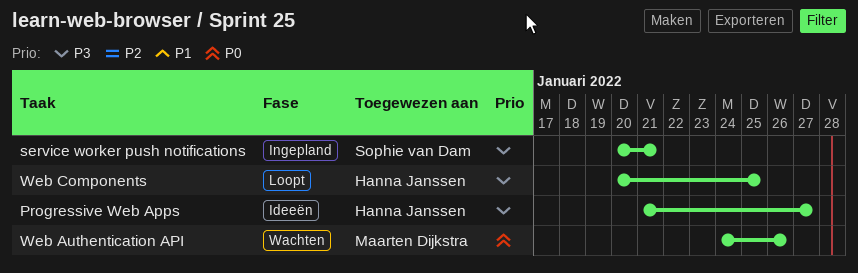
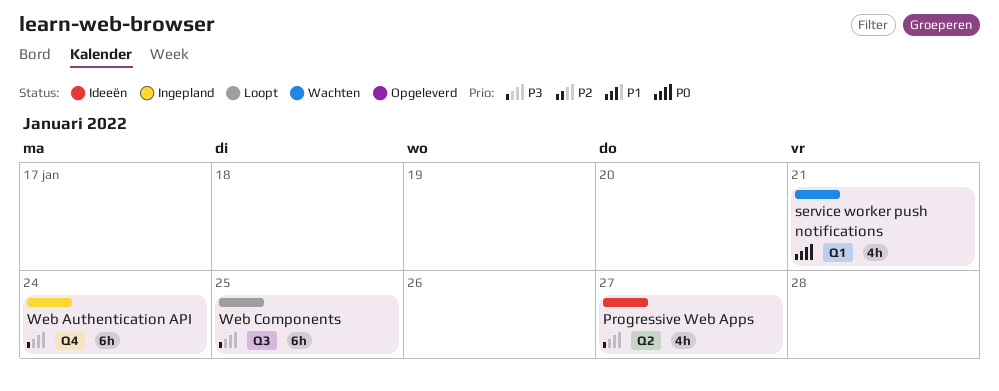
service worker push notifications, status: Ingepland -> Wachten
service worker push notifications, priority: P3 -> P0
Web Authentication API, status: Wachten -> Ingepland
Web Authentication API, priority: P0 -> P3
Web Authentication API, due: Jan 26 -> Jan 24

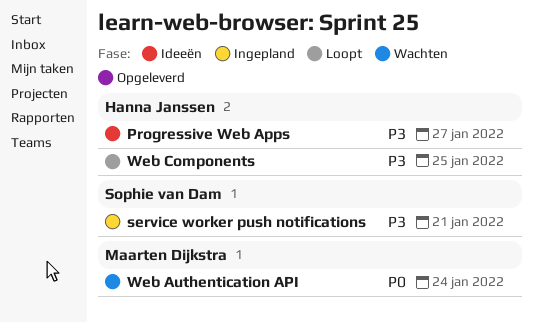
service worker push notifications, status: Wachten -> Ingepland
service worker push notifications, priority: P0 -> P3
Web Authentication API, status: Ingepland -> Wachten
Web Authentication API, priority: P3 -> P0

